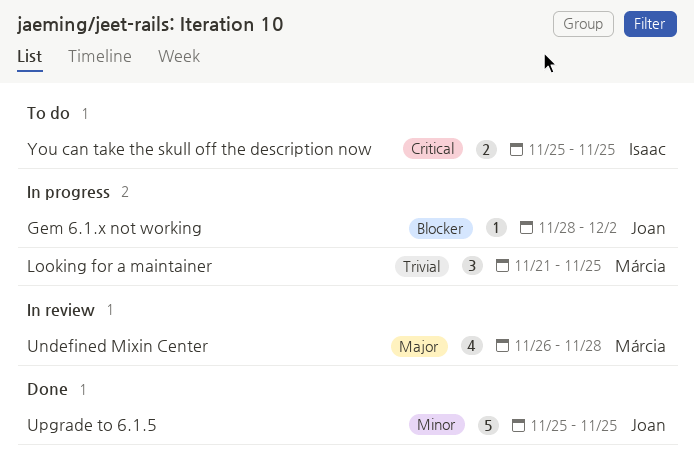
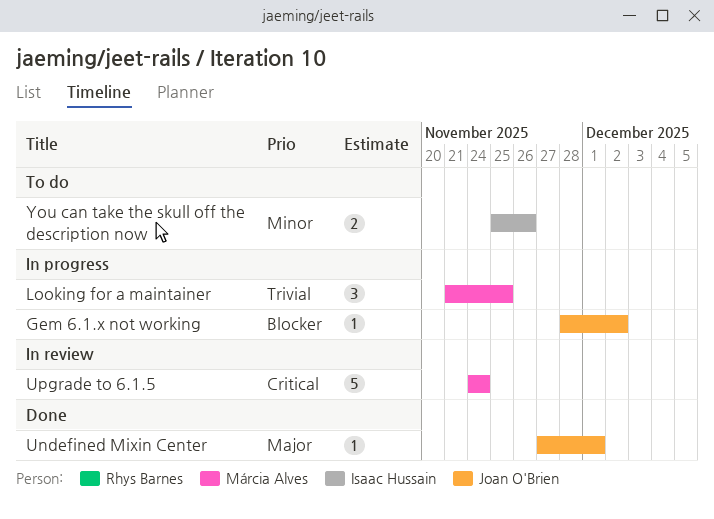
Undefined Mixin Center, status: In review -> Done
Undefined Mixin Center, owner: Márcia Alves -> Joan O'Brien
Undefined Mixin Center, estimate: 4 -> 1
Undefined Mixin Center, start: Nov 26 -> Nov 27
Undefined Mixin Center, due: Nov 28 -> Dec 1
Upgrade to 6.1.5, status: Done -> In review
Upgrade to 6.1.5, owner: Joan O'Brien -> Márcia Alves
Upgrade to 6.1.5, priority: Minor -> Critical
Upgrade to 6.1.5, start: Nov 25 -> Nov 24
Upgrade to 6.1.5, due: Nov 25 -> Nov 24
You can take the skull off the description now, priority: Critical -> Minor
You can take the skull off the description now, due: Nov 25 -> Nov 26

